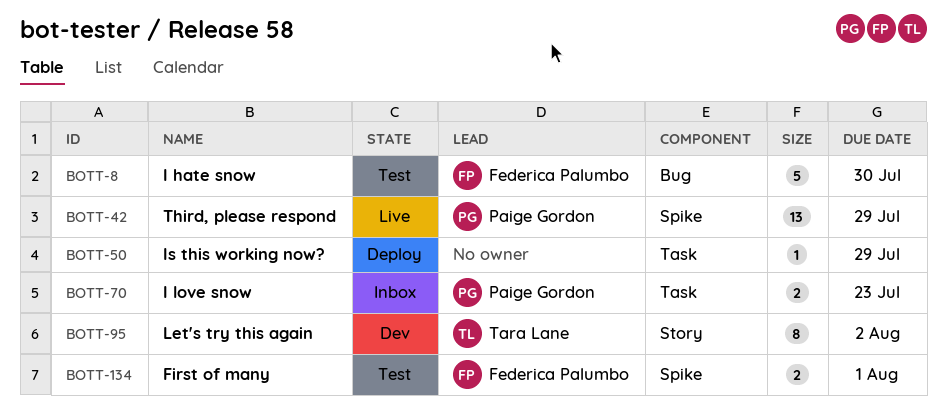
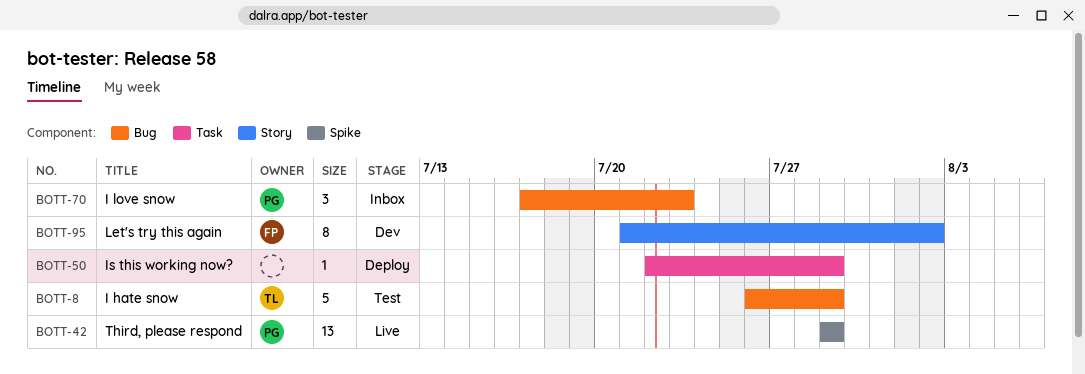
BOTT-8, owner: Federica Palumbo -> Tara Lane
BOTT-8, due: Jul 30 -> Jul 29
BOTT-70, label: Task -> Bug
BOTT-70, estimate: 2 -> 3
BOTT-95, owner: Tara Lane -> Federica Palumbo
BOTT-134: present -> none

